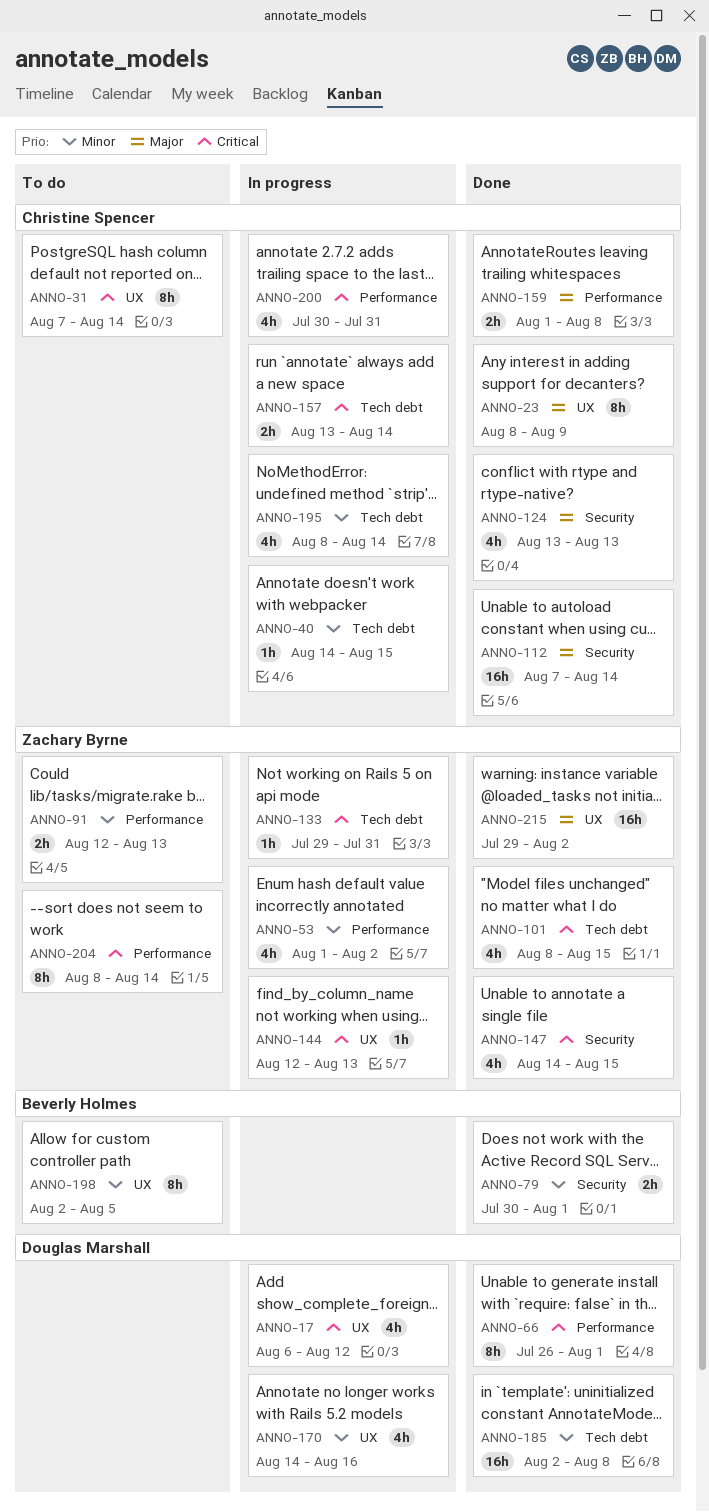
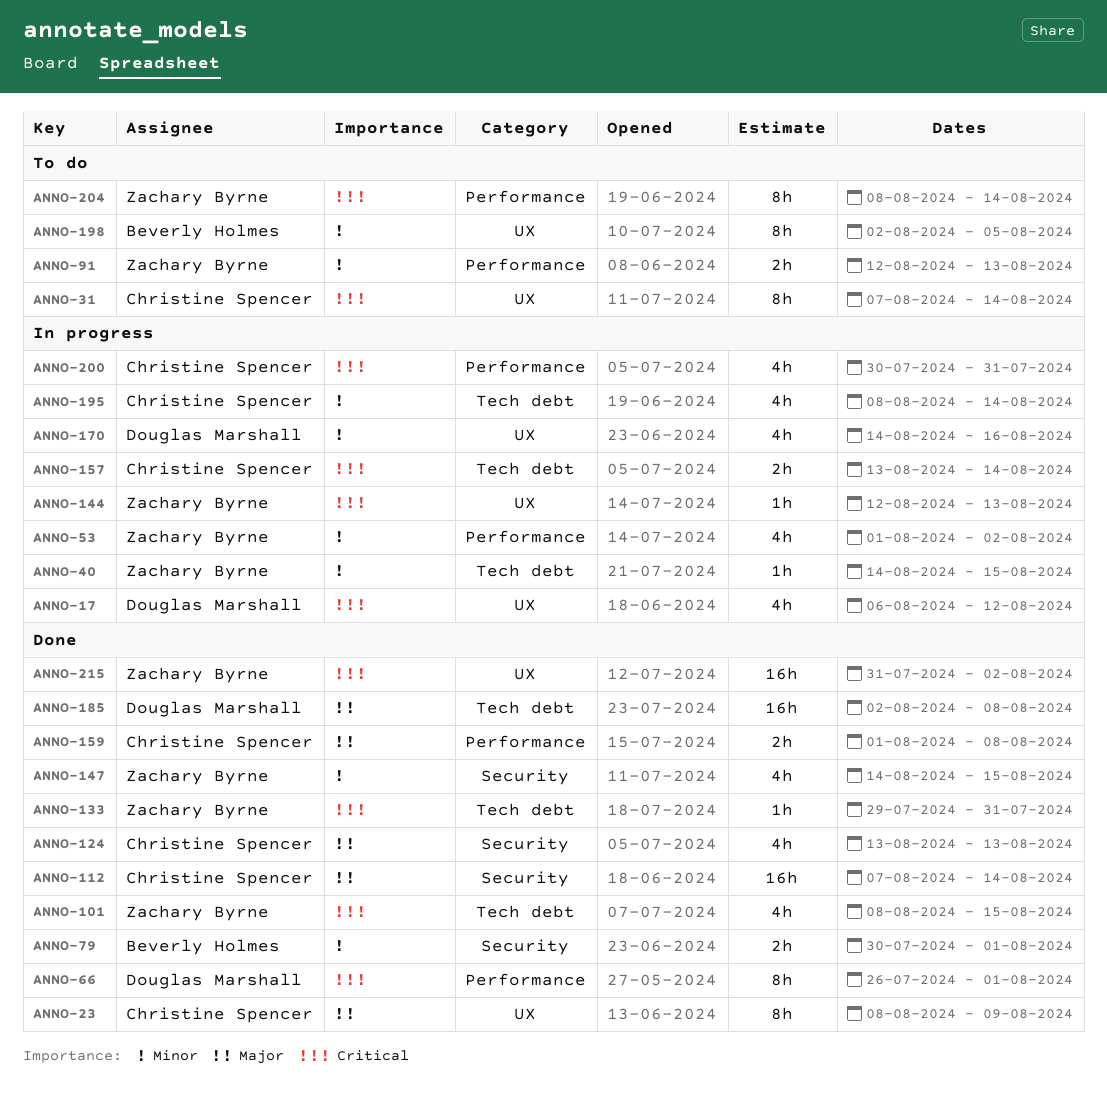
ANNO-40, owner: Christine Spencer -> Zachary Byrne
ANNO-133, status: In progress -> Done
ANNO-147, priority: Critical -> Minor
ANNO-185, priority: Minor -> Major
ANNO-215, priority: Major -> Critical
ANNO-215, start: Jul 29 -> Jul 31

